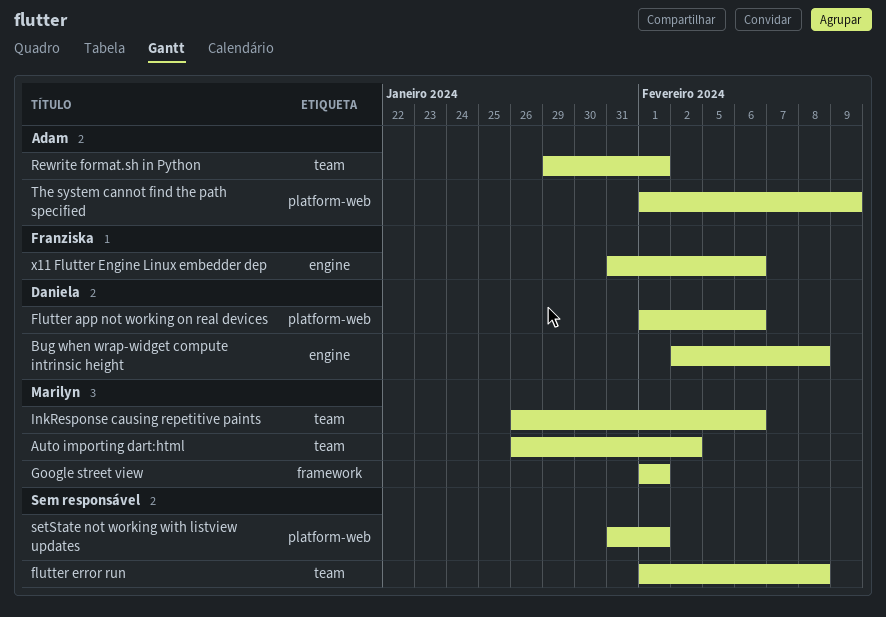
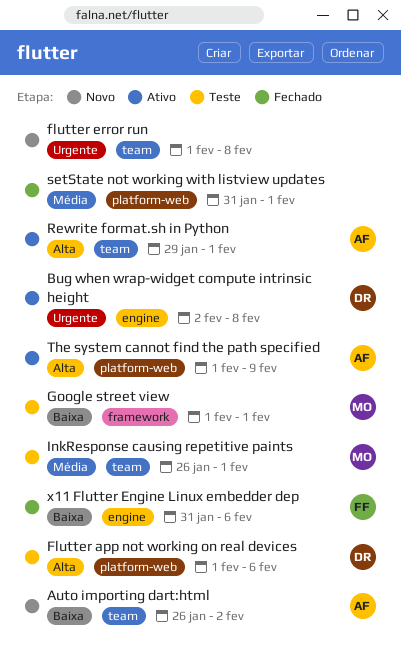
Auto importing dart:html, owner: Marilyn -> Adam
InkResponse causing repetitive paints, due: Feb 6 -> Feb 1

